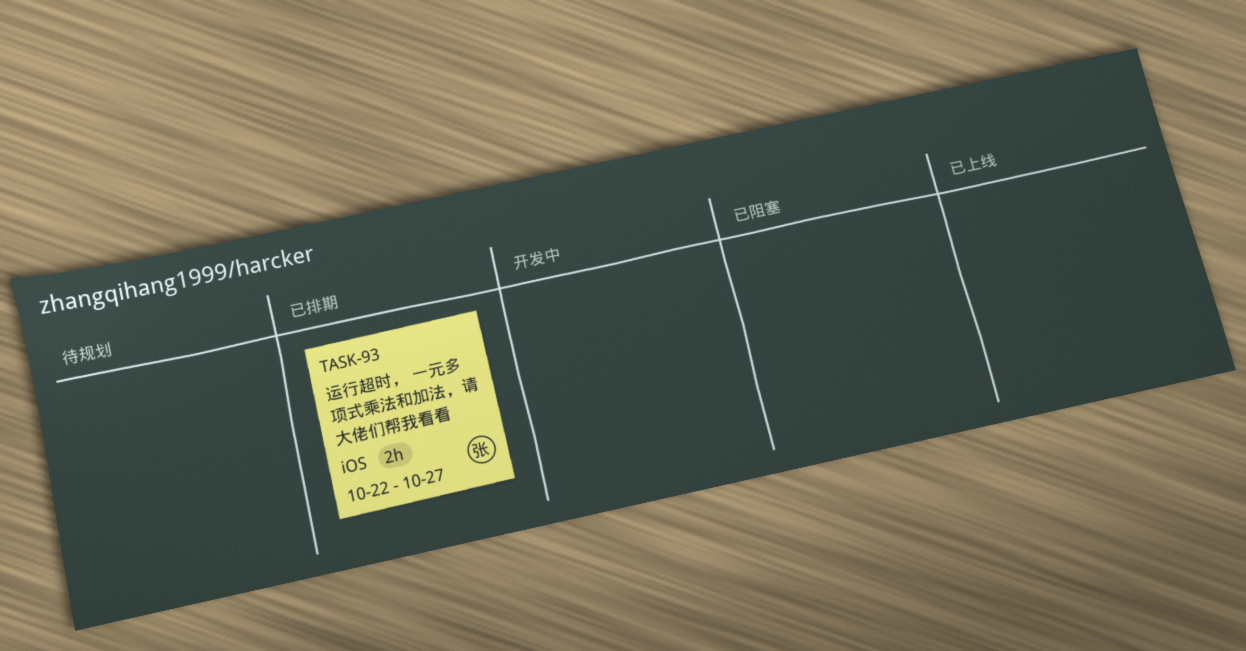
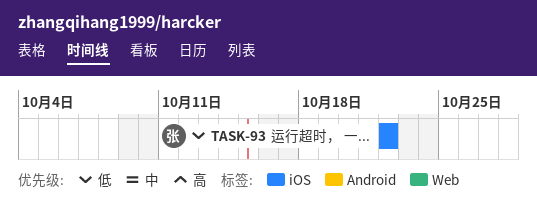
TASK-93, due: Oct 27 -> Oct 22

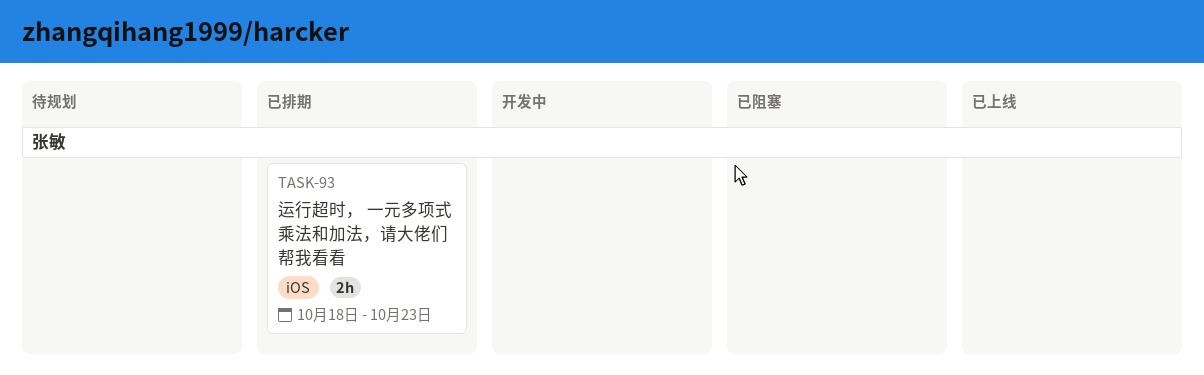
TASK-93, start: Oct 22 -> Oct 18
TASK-93, due: Oct 22 -> Oct 23

